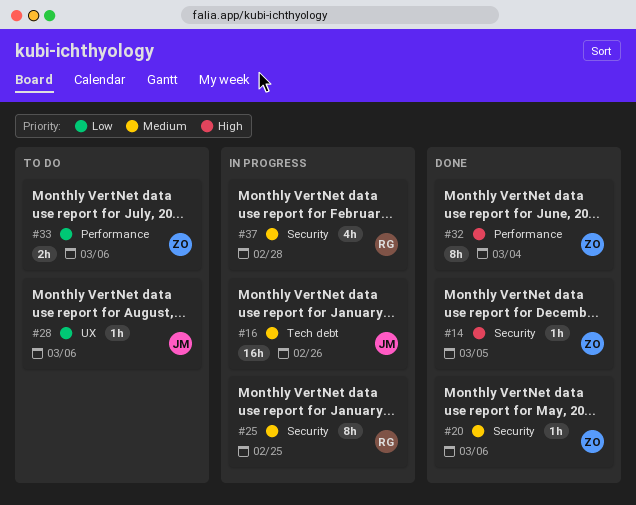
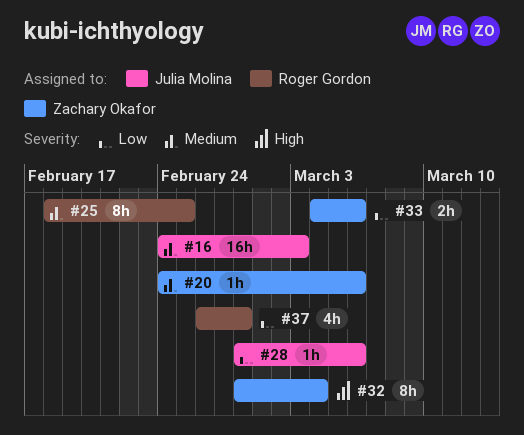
#14: present -> none
#16, due: Feb 26 -> Mar 3
#37, priority: Medium -> Low

